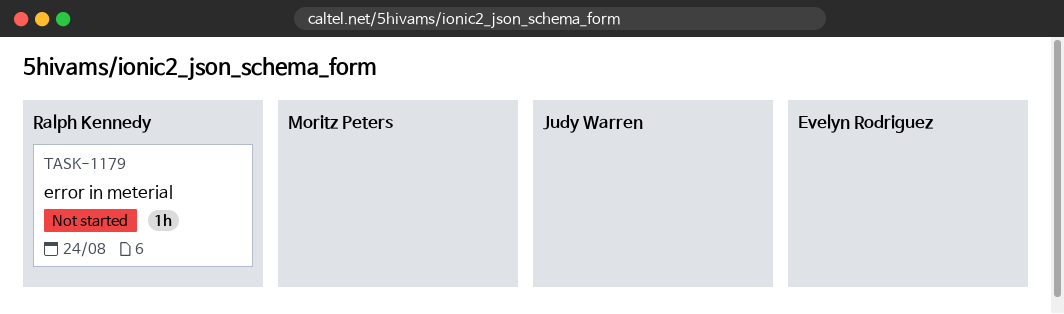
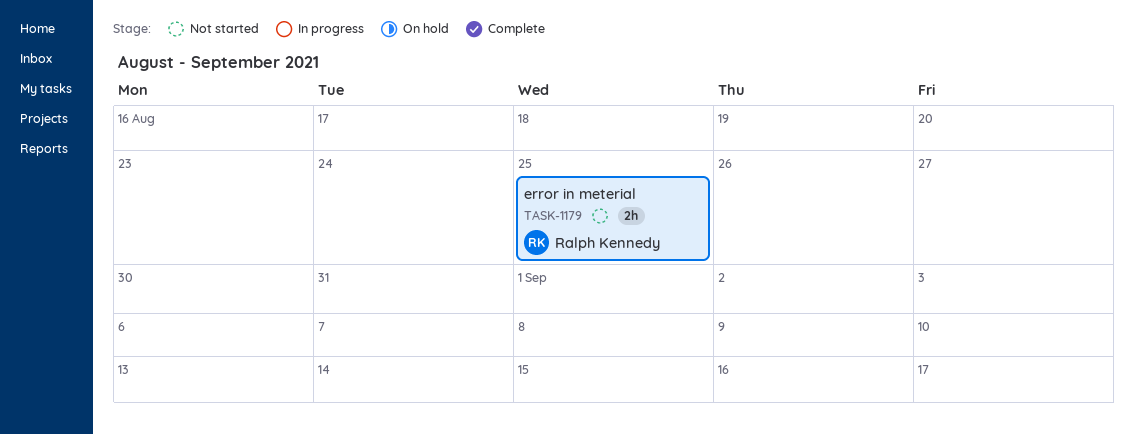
TASK-1179, estimate: 1h -> 2h
TASK-1179, due: Aug 24 -> Aug 25

